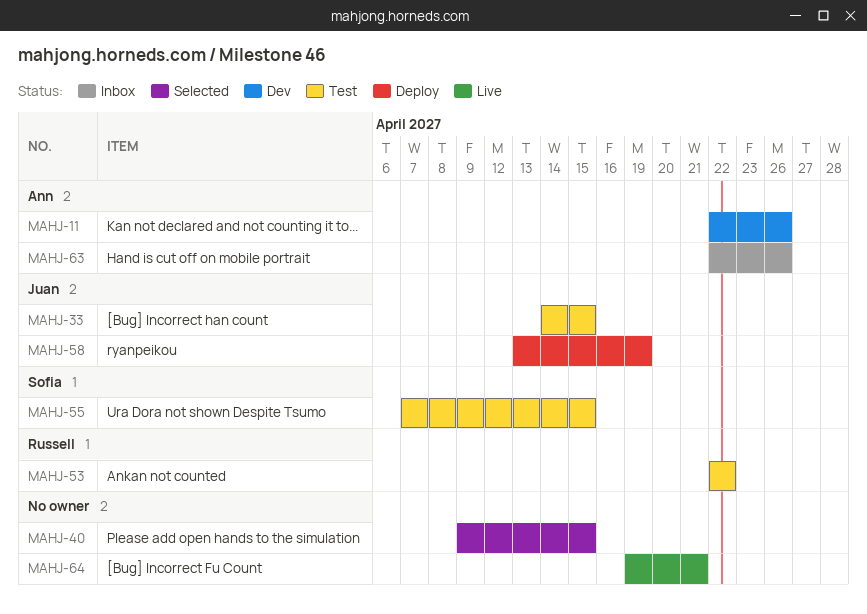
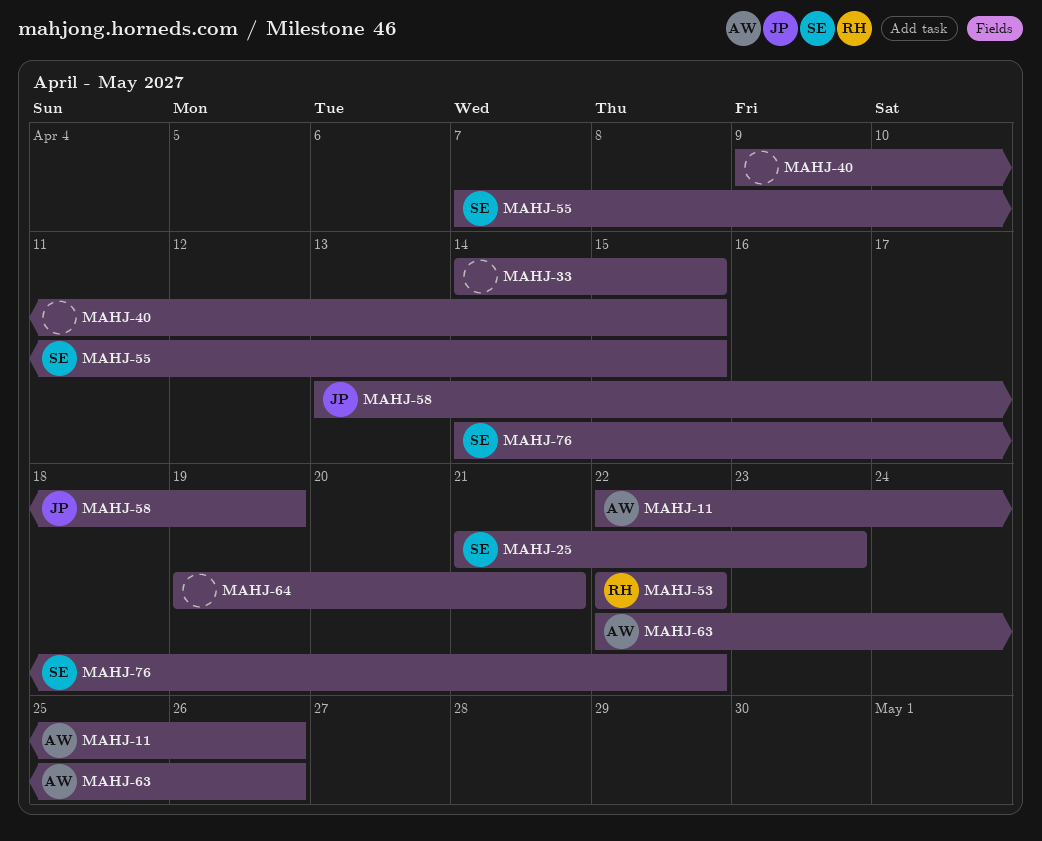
MAHJ-25: none -> present
MAHJ-33, owner: Juan -> none
MAHJ-76: none -> present

